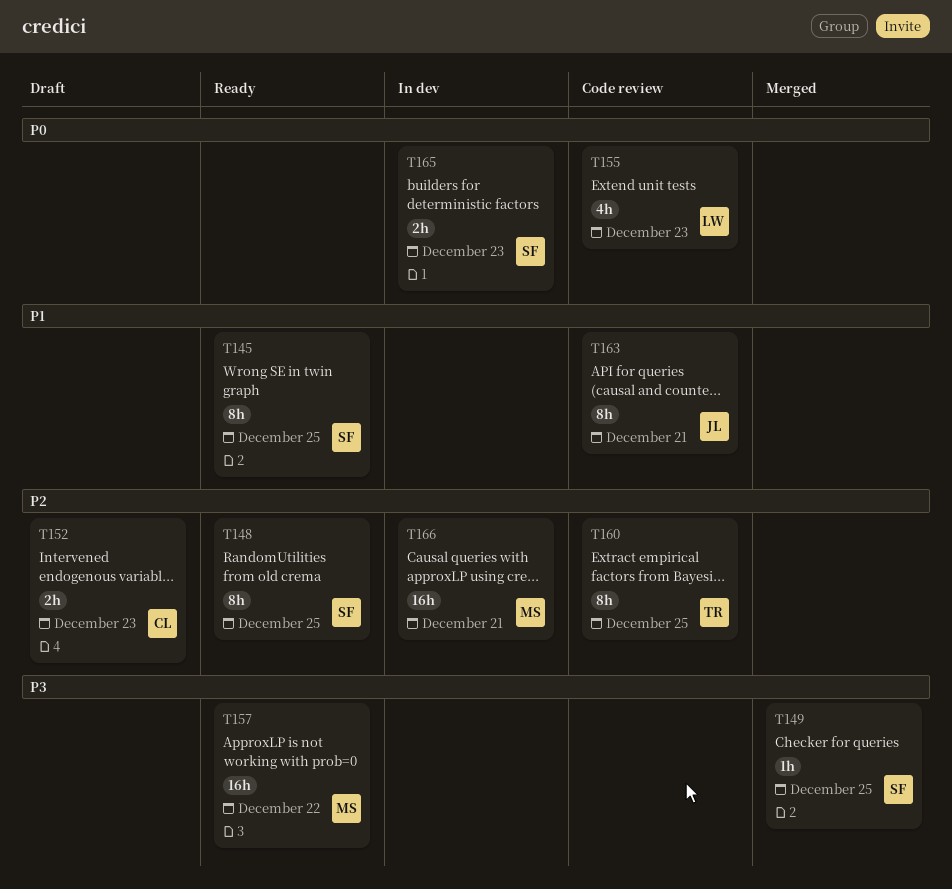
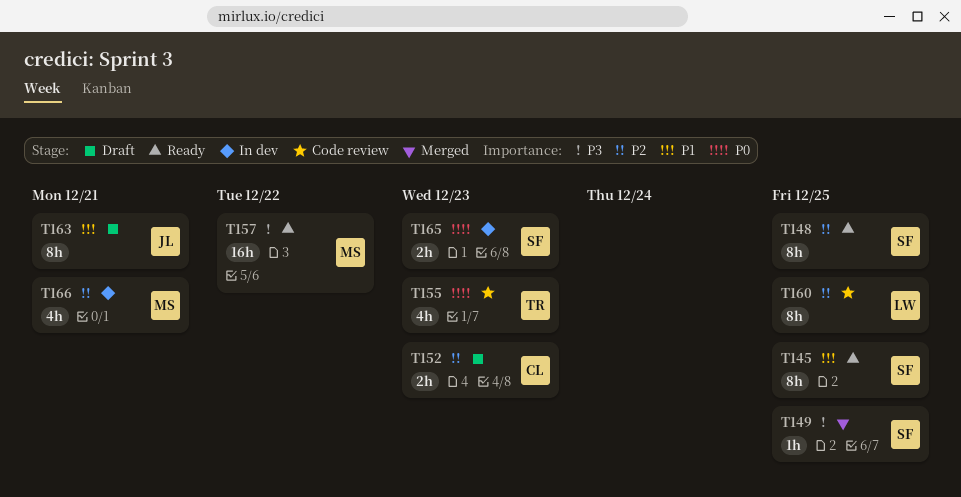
T155, owner: LW -> TR
T160, owner: TR -> LW
T163, status: Code review -> Draft
T166, estimate: 16h -> 4h

